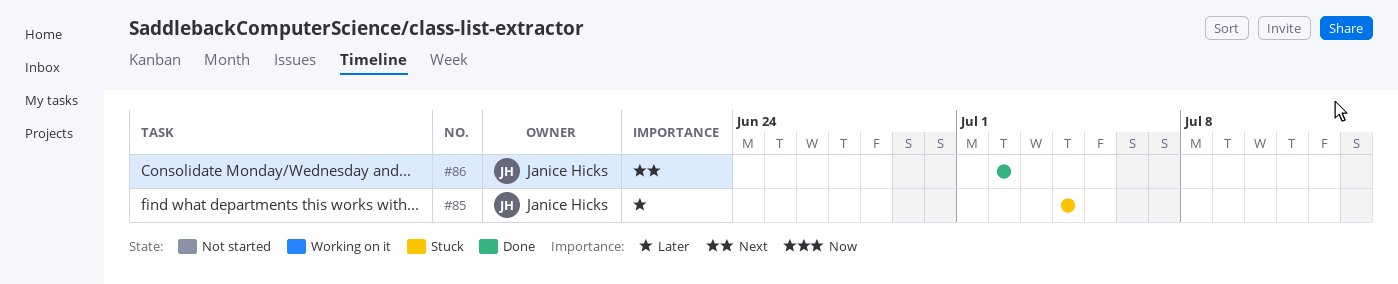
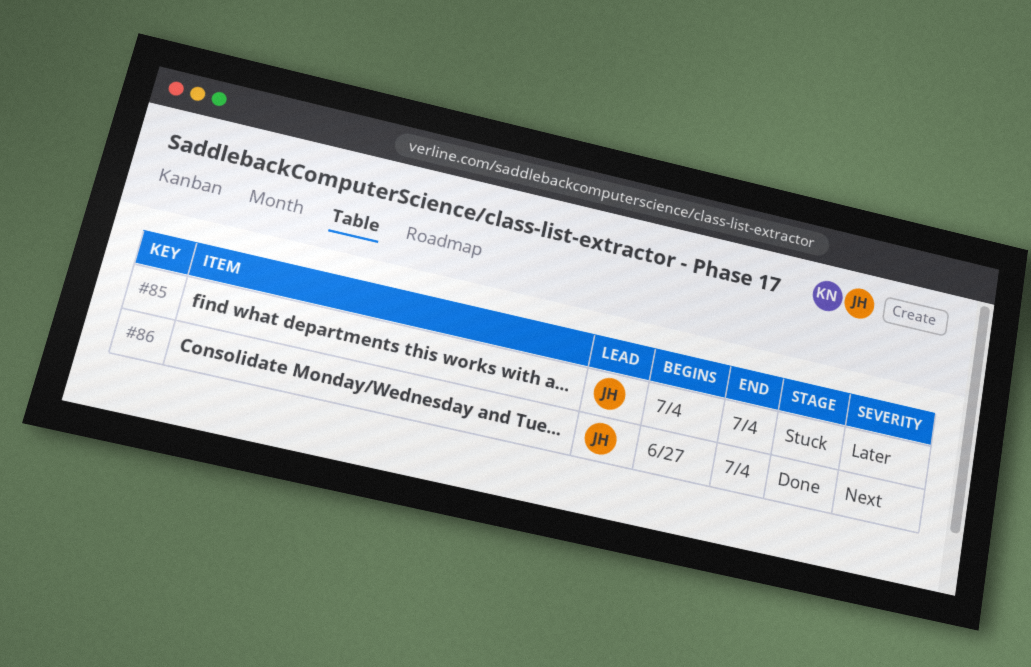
#86, start: Jul 2 -> Jun 27
#86, due: Jul 2 -> Jul 4

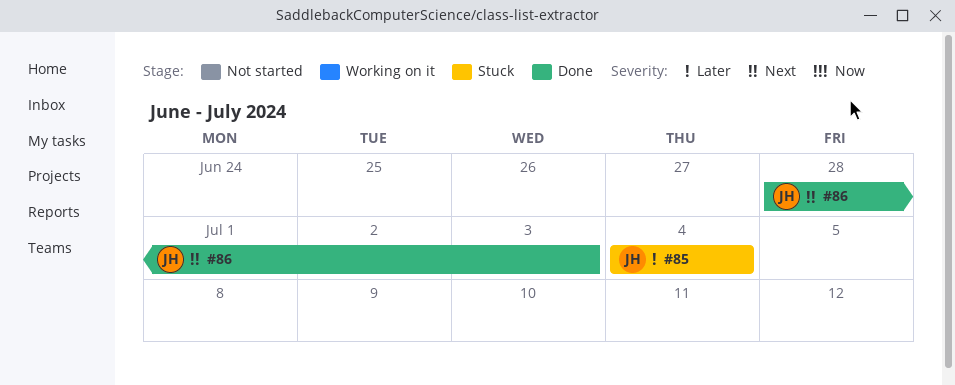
#86, start: Jun 27 -> Jun 28
#86, due: Jul 4 -> Jul 3

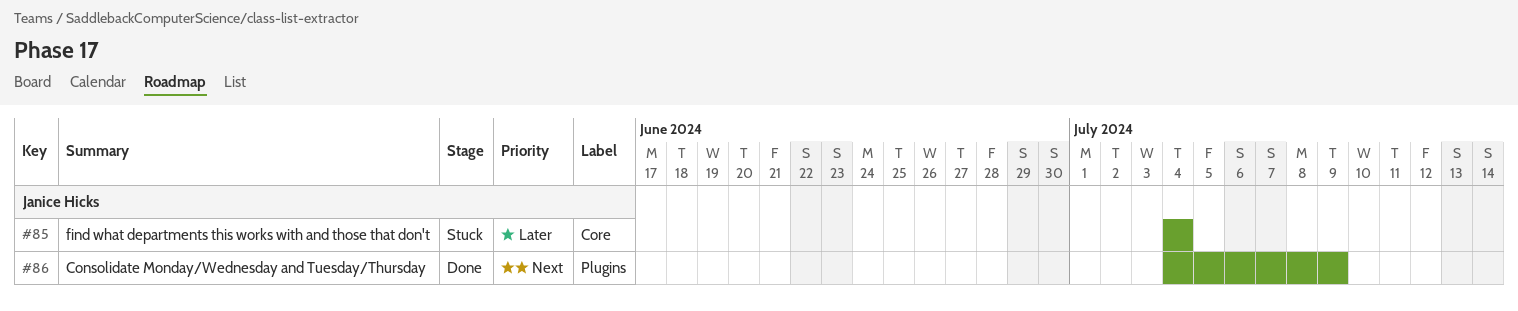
#86, start: Jun 28 -> Jul 4
#86, due: Jul 3 -> Jul 9

